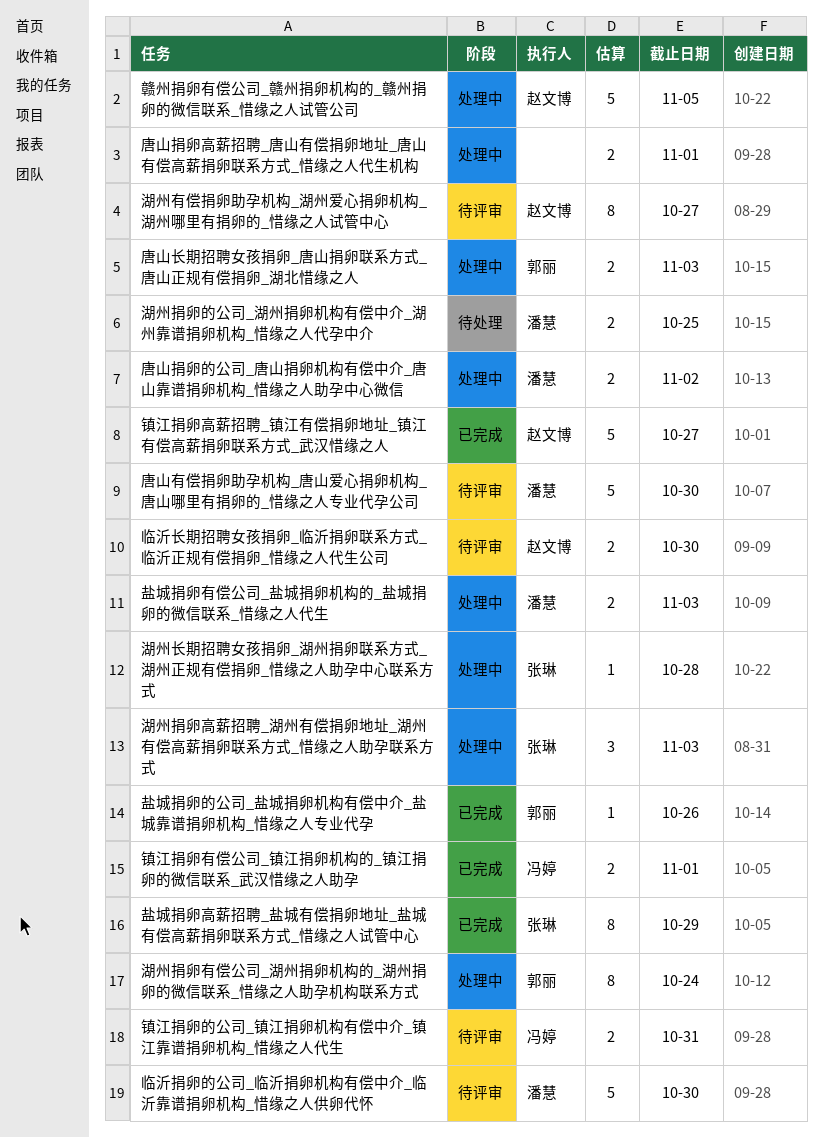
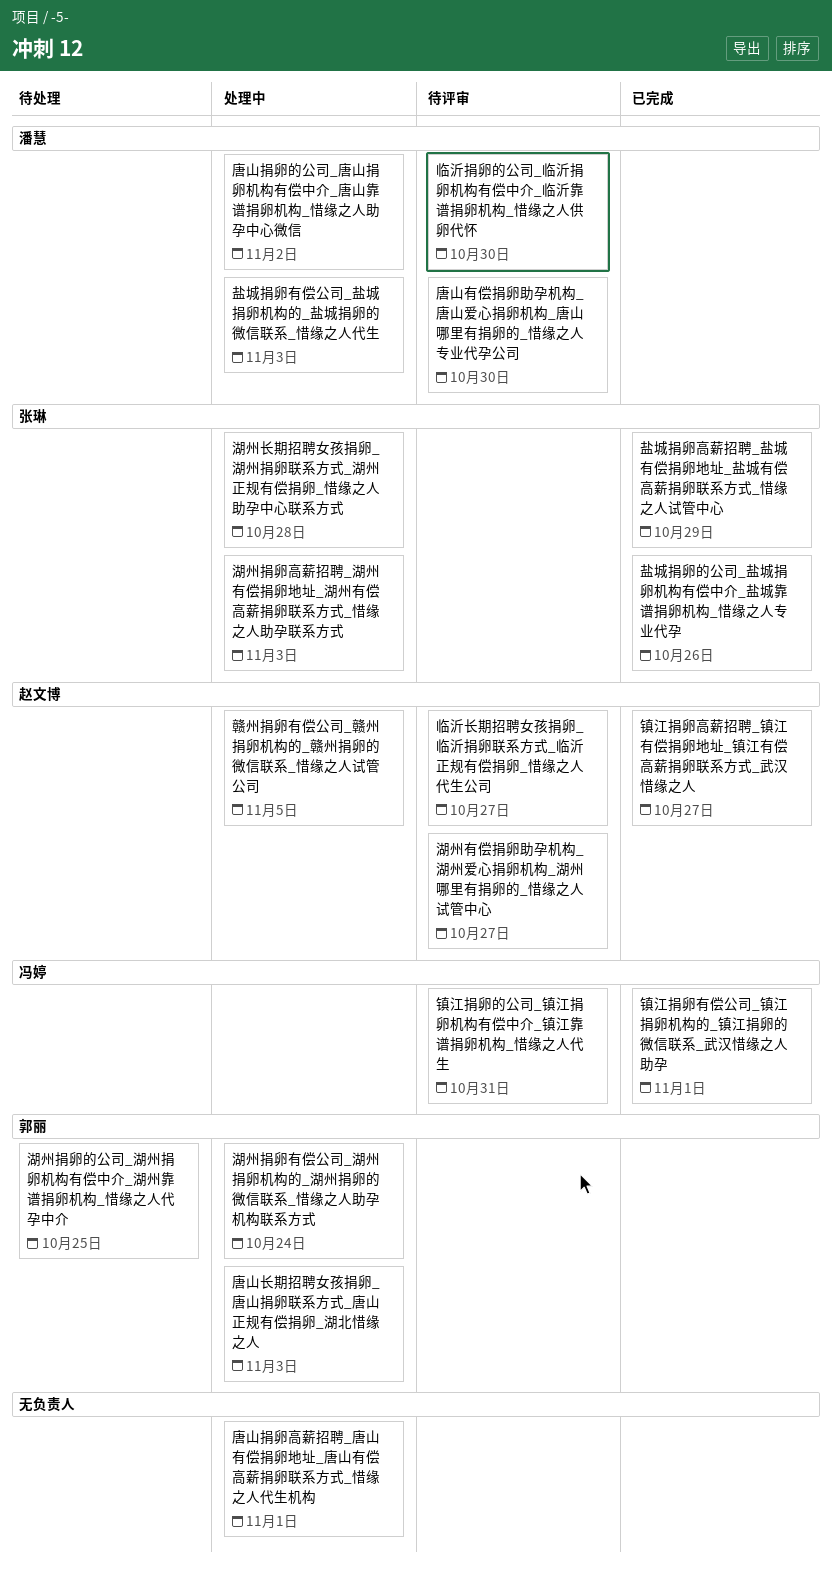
临沂长期招聘女孩捐卵_临沂捐卵联系方式_临沂正规有偿捐卵_惜缘之人代生公司, due: Oct 30 -> Oct 27
湖州捐卵的公司_湖州捐卵机构有偿中介_湖州靠谱捐卵机构_惜缘之人代孕中介, owner: 潘慧 -> 郭丽
盐城捐卵的公司_盐城捐卵机构有偿中介_盐城靠谱捐卵机构_惜缘之人专业代孕, owner: 郭丽 -> 张琳

